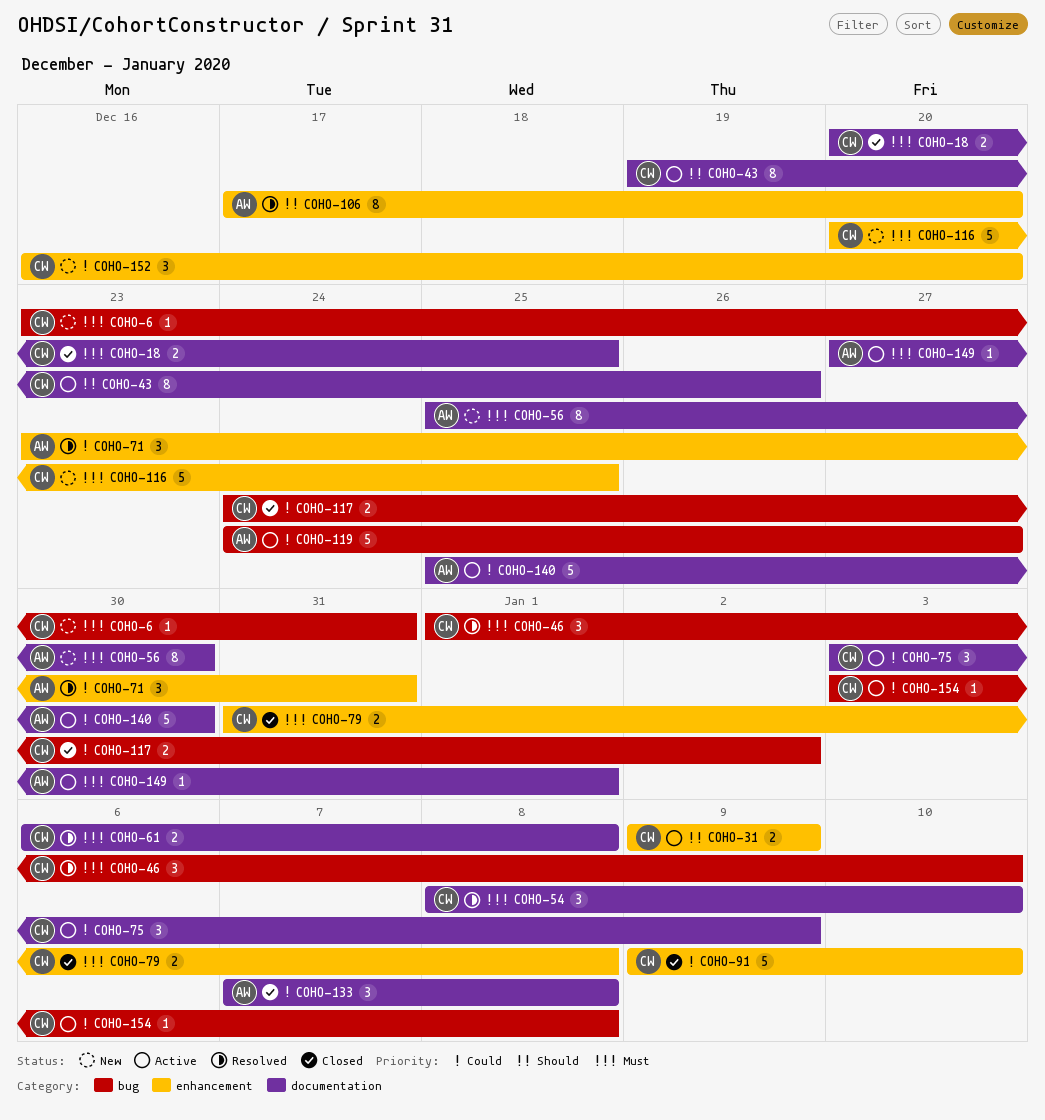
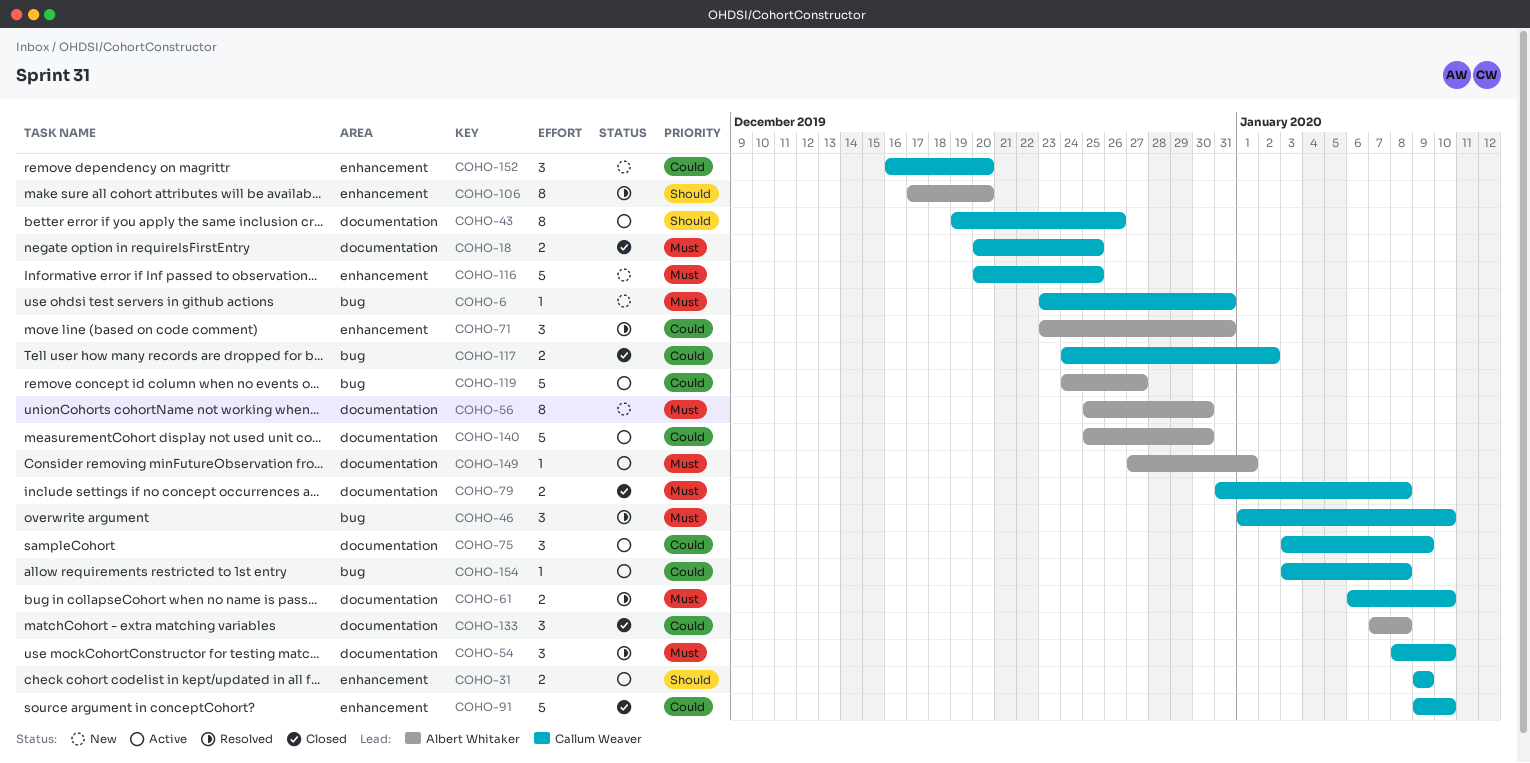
COHO-61, due: Jan 8 -> Jan 10
COHO-79, label: enhancement -> documentation

